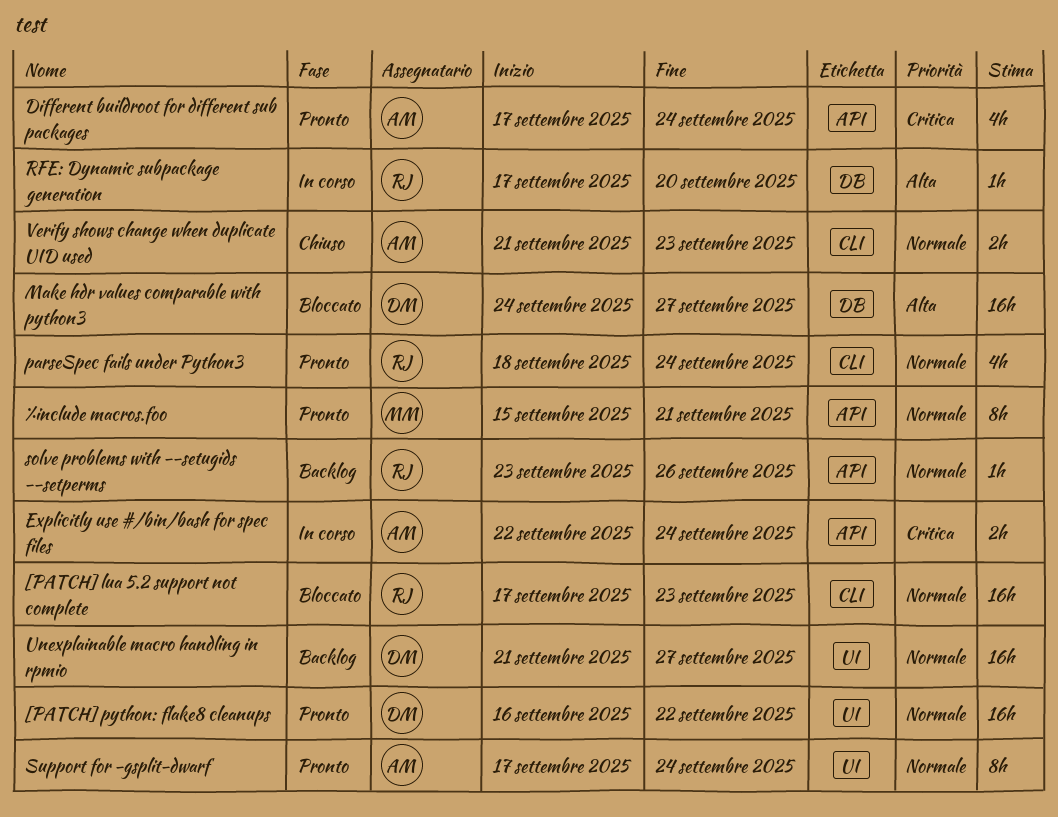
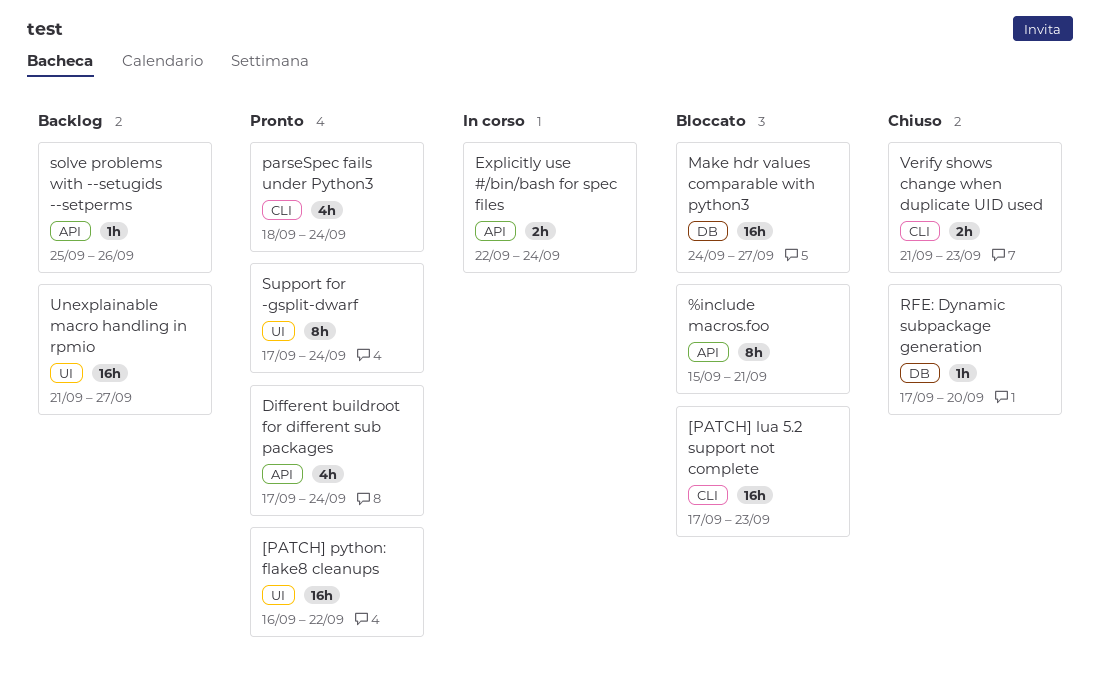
%include macros.foo, status: Pronto -> Bloccato
RFE: Dynamic subpackage generation, status: In corso -> Chiuso
solve problems with --setugids --setperms, start: Sep 23 -> Sep 25

